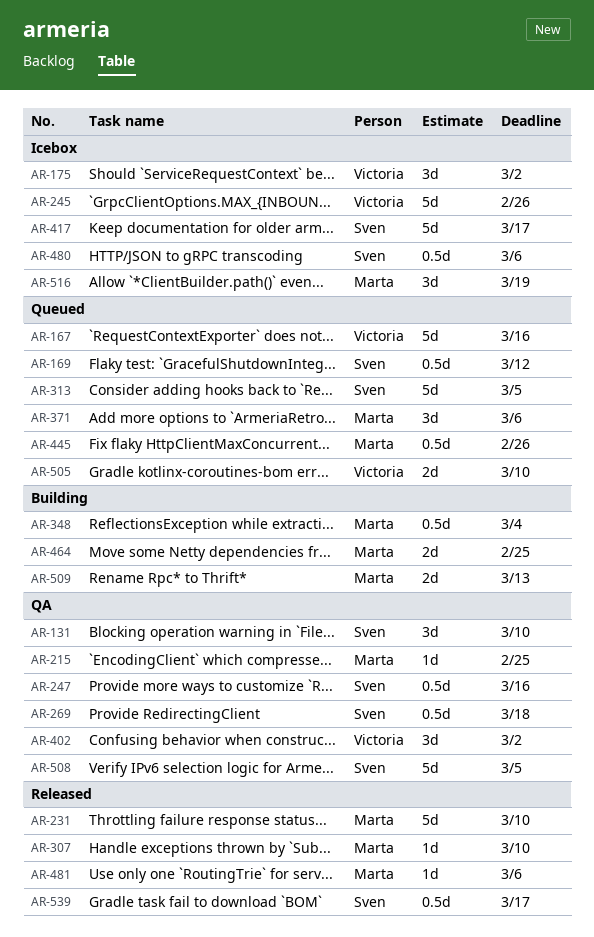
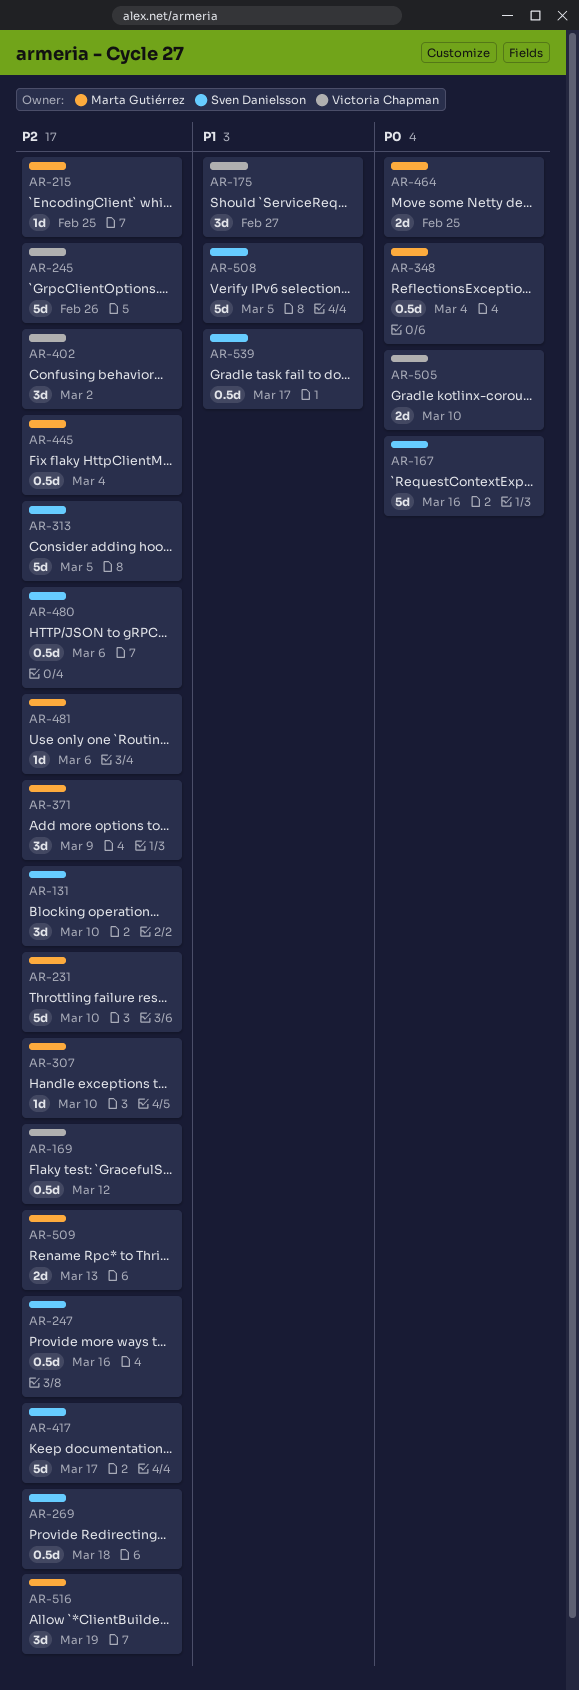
AR-167, owner: Victoria Chapman -> Sven Danielsson
AR-169, owner: Sven Danielsson -> Victoria Chapman
AR-175, due: Mar 2 -> Feb 27
AR-371, due: Mar 6 -> Mar 9
AR-445, due: Feb 26 -> Mar 4

